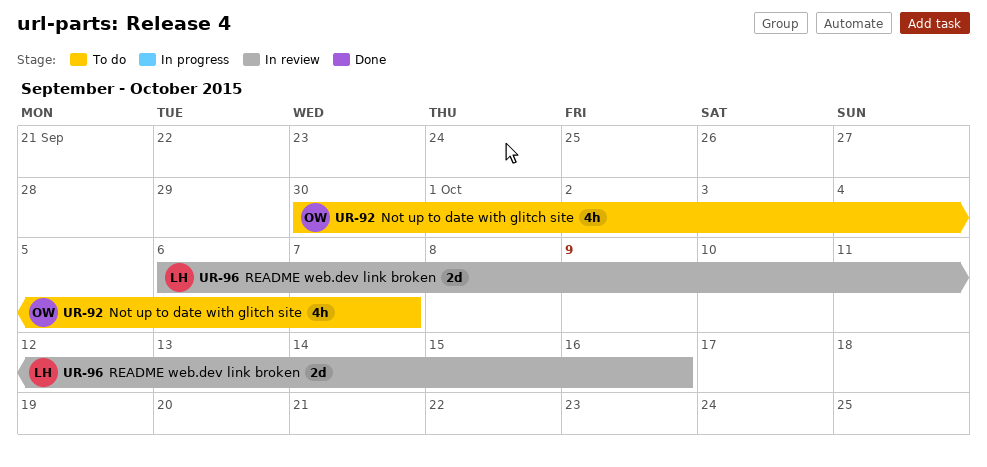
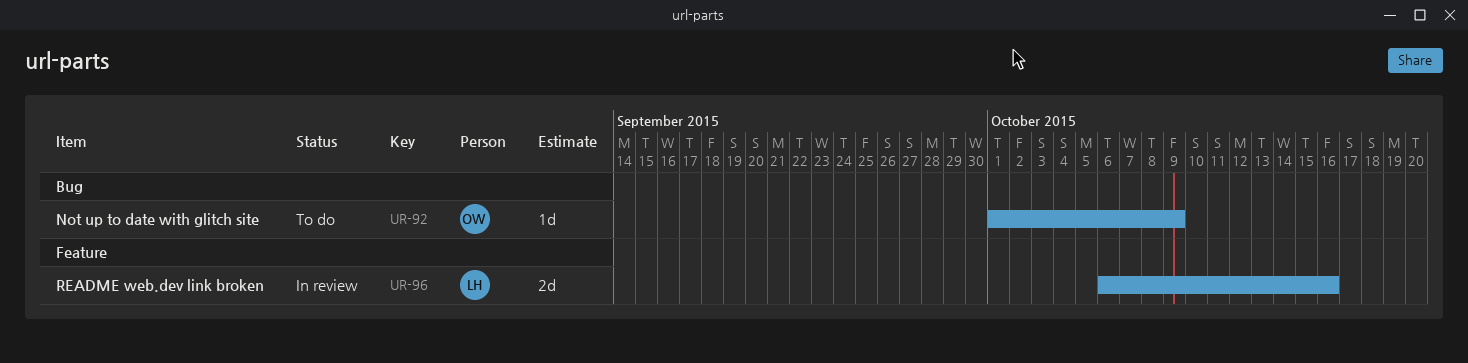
UR-92, estimate: 4h -> 1d
UR-92, start: Sep 30 -> Oct 1
UR-92, due: Oct 7 -> Oct 9

